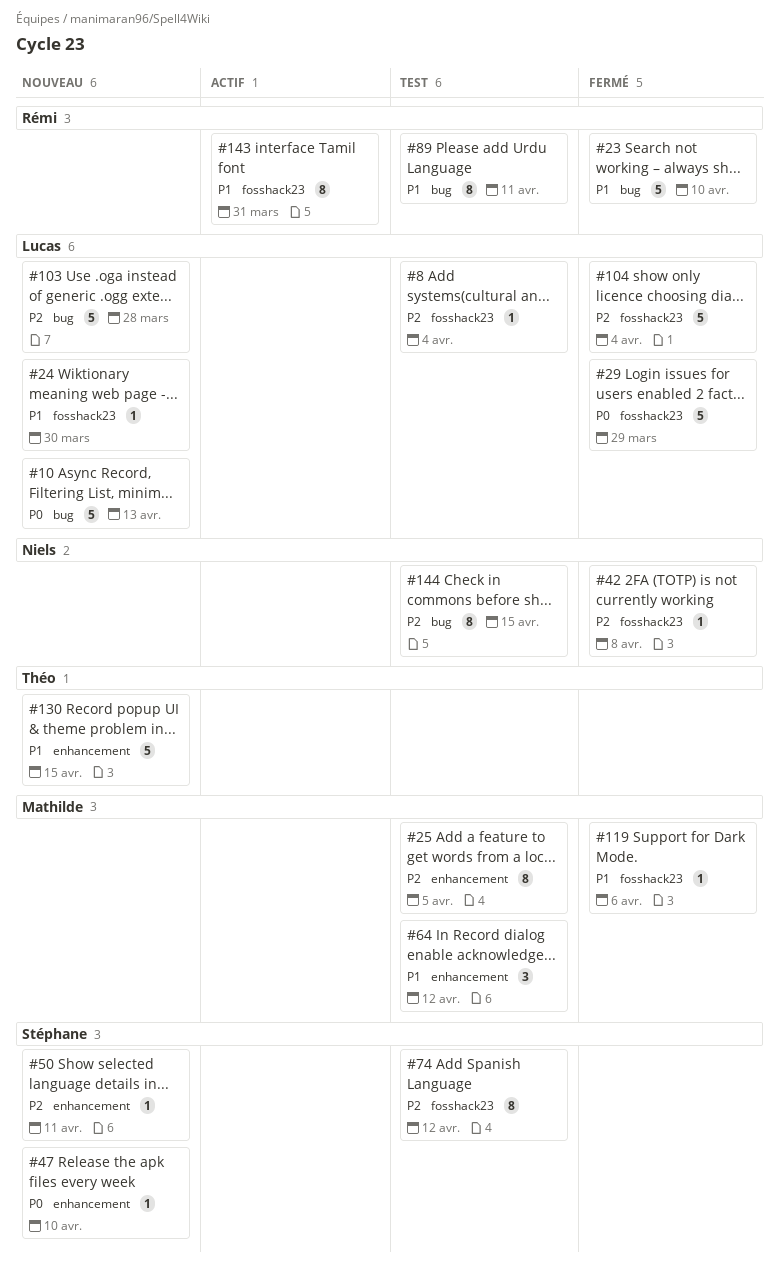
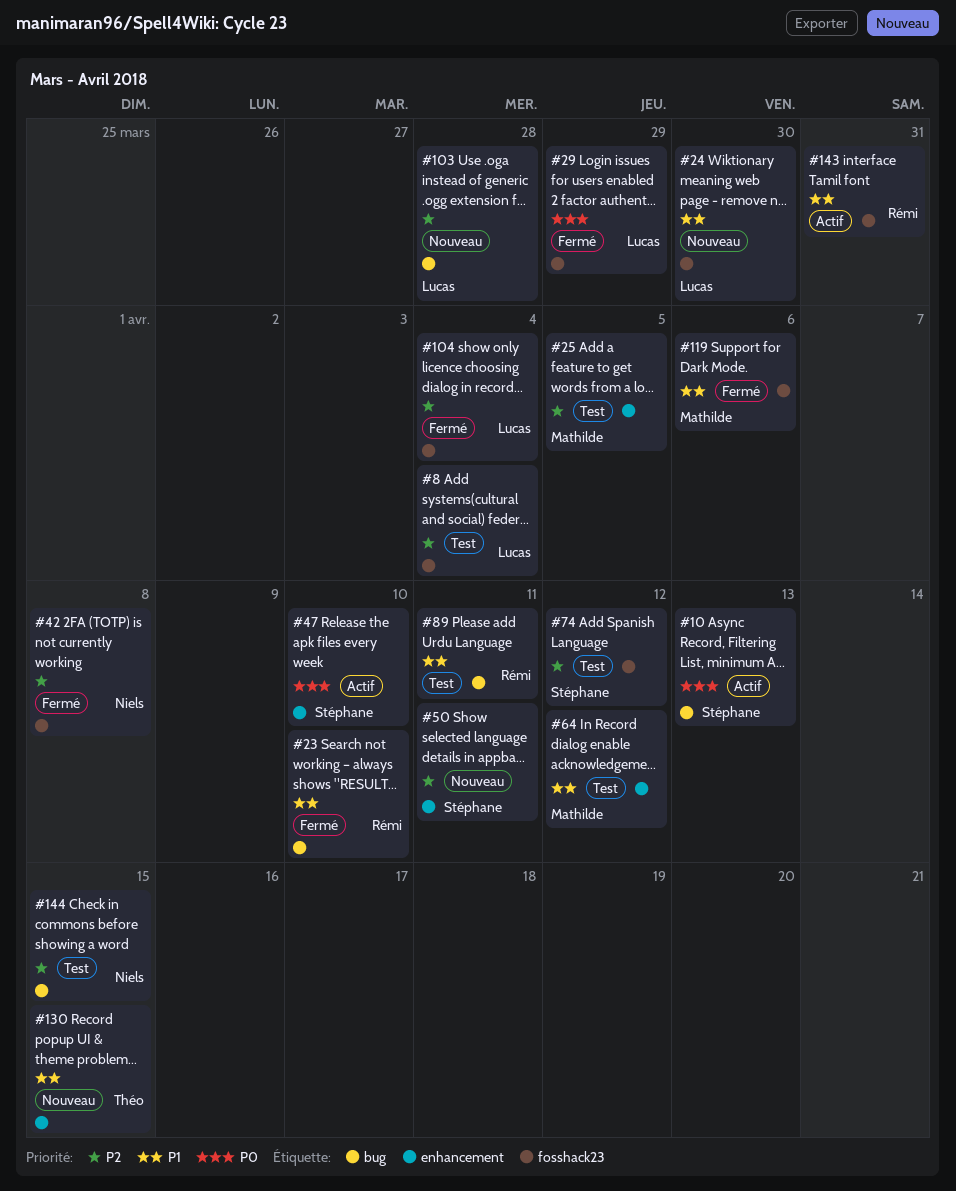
#10, status: Nouveau -> Actif
#10, owner: Lucas -> Stéphane
#47, status: Nouveau -> Actif

